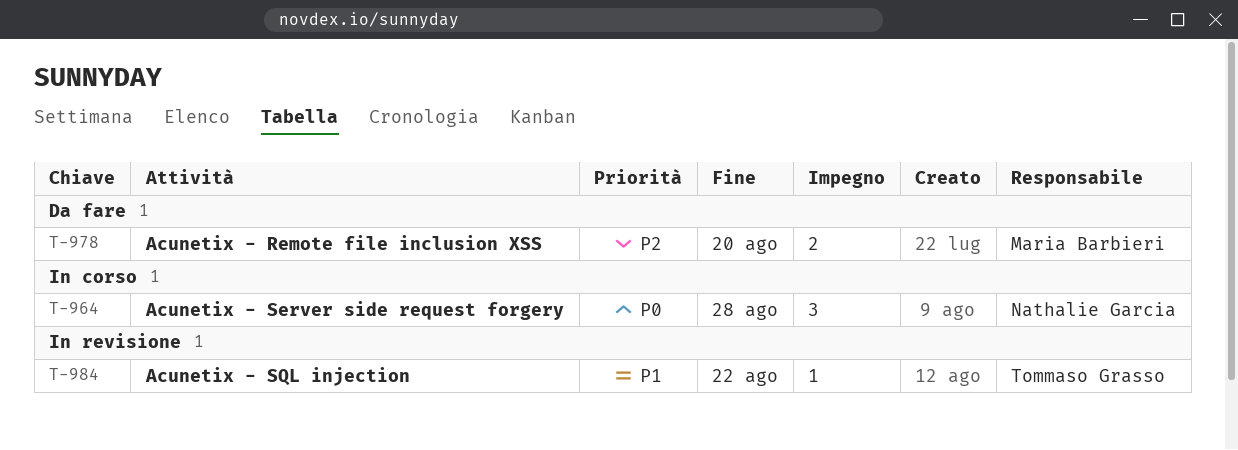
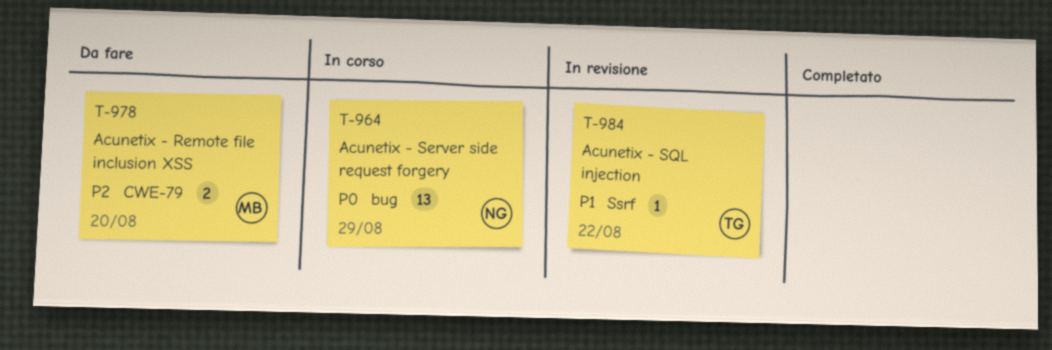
T-964, estimate: 3 -> 13
T-964, due: Aug 28 -> Aug 29

